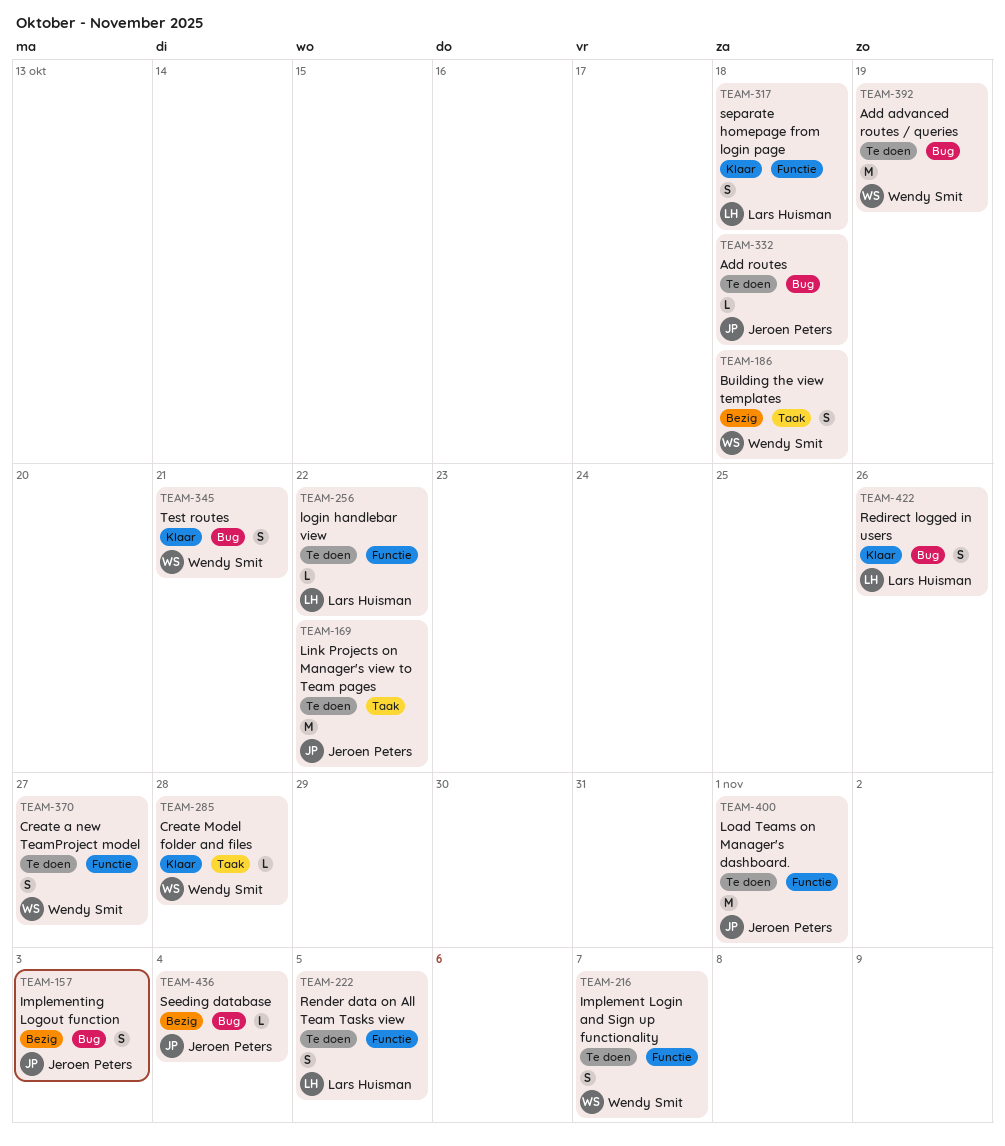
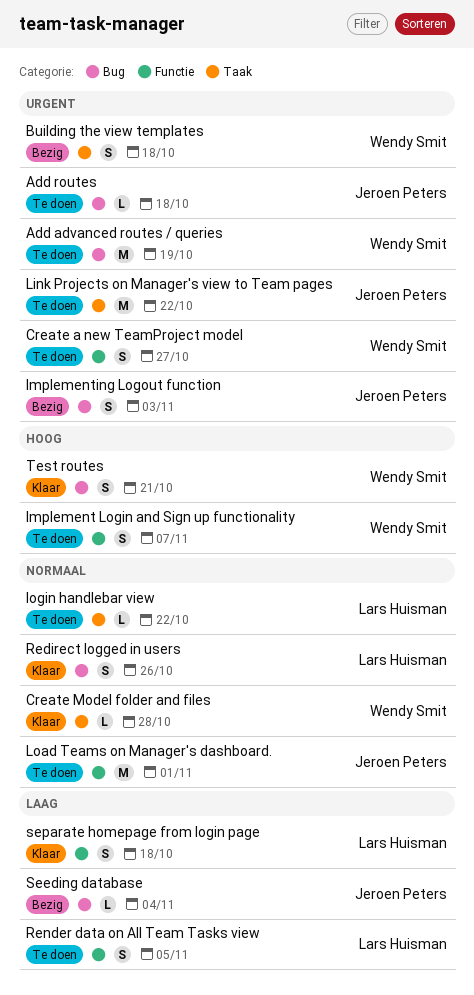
login handlebar view, label: Functie -> Taak

